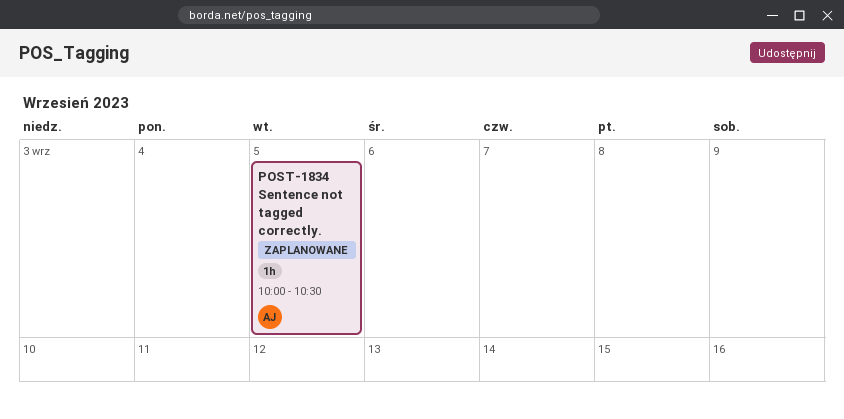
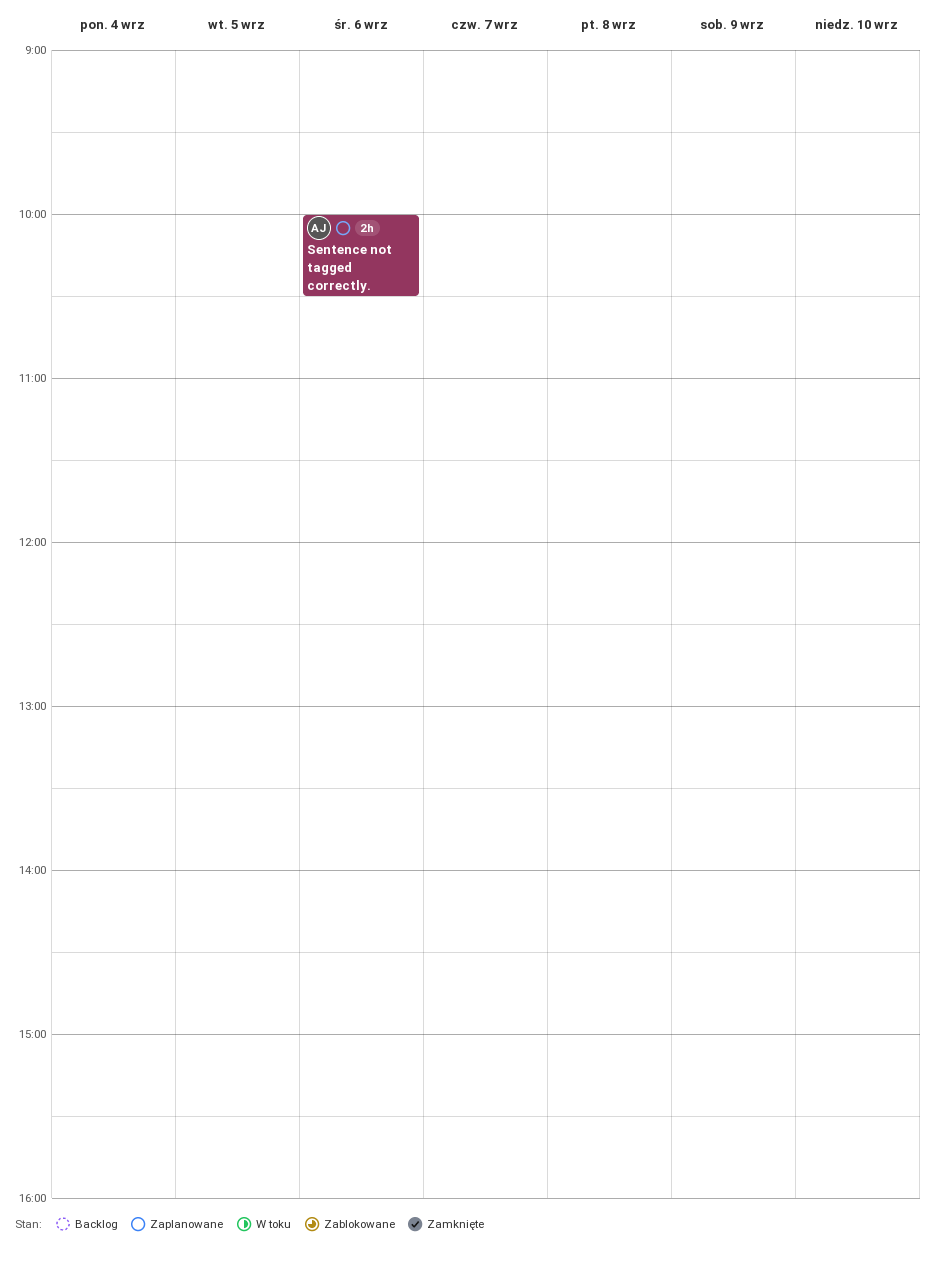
Sentence not tagged correctly., estimate: 1h -> 2h
Sentence not tagged correctly., day: Sep 5 -> Sep 6

